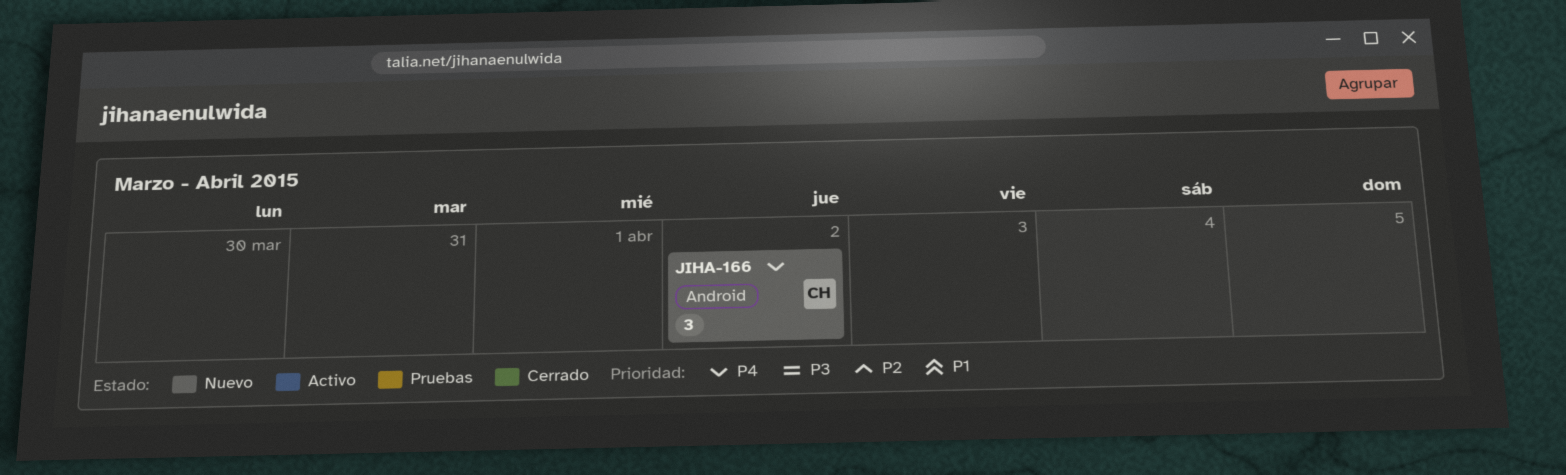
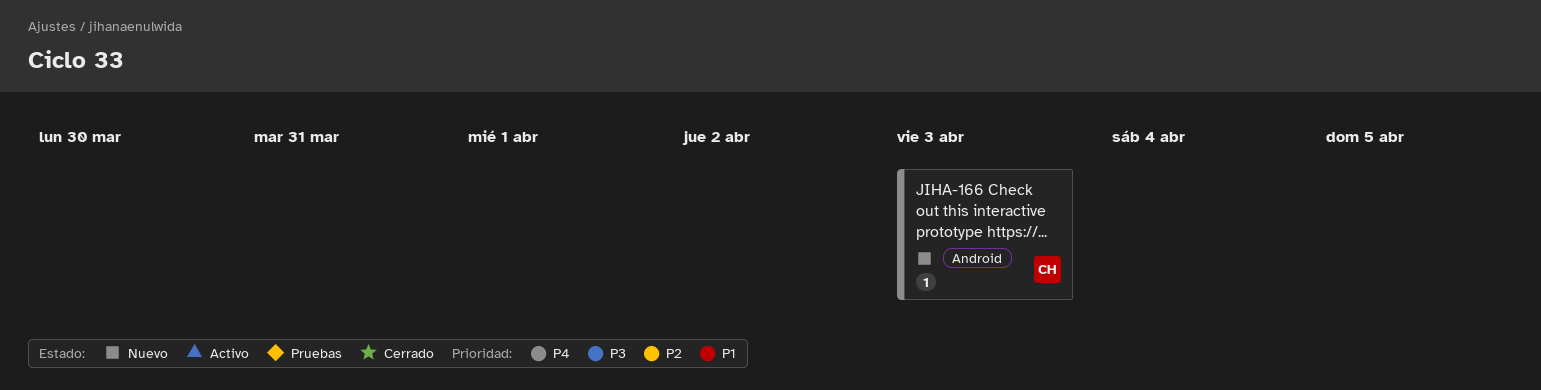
JIHA-166, estimate: 3 -> 1
JIHA-166, due: Apr 2 -> Apr 3

